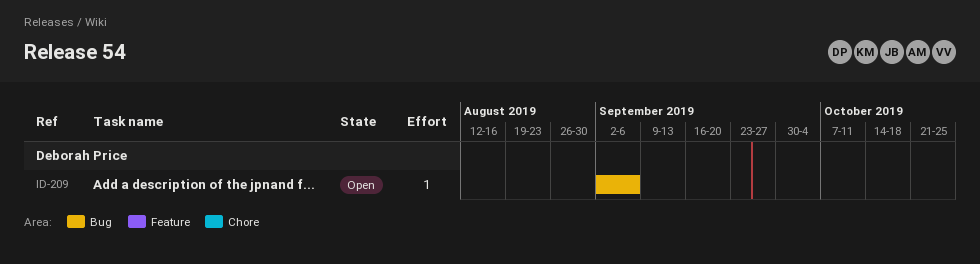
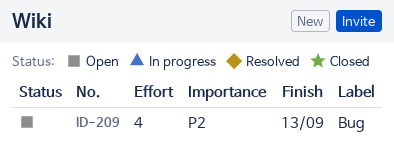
ID-209, estimate: 1 -> 4
ID-209, due: Sep 6 -> Sep 13

